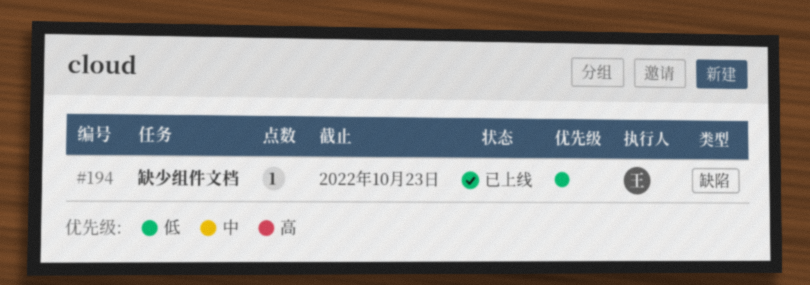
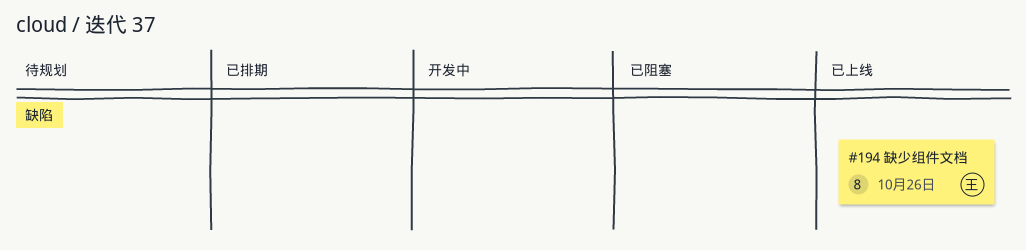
#194, estimate: 1 -> 8
#194, due: Oct 23 -> Oct 26

